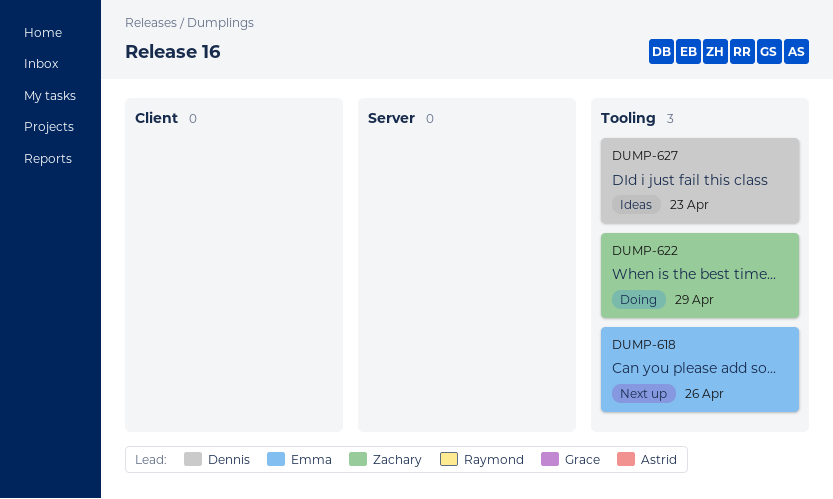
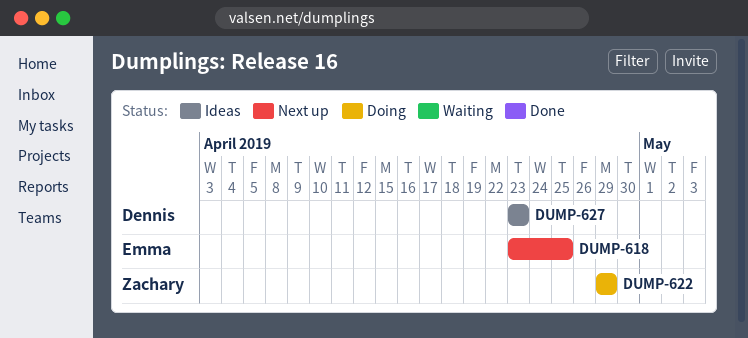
DUMP-618, due: Apr 26 -> Apr 25

